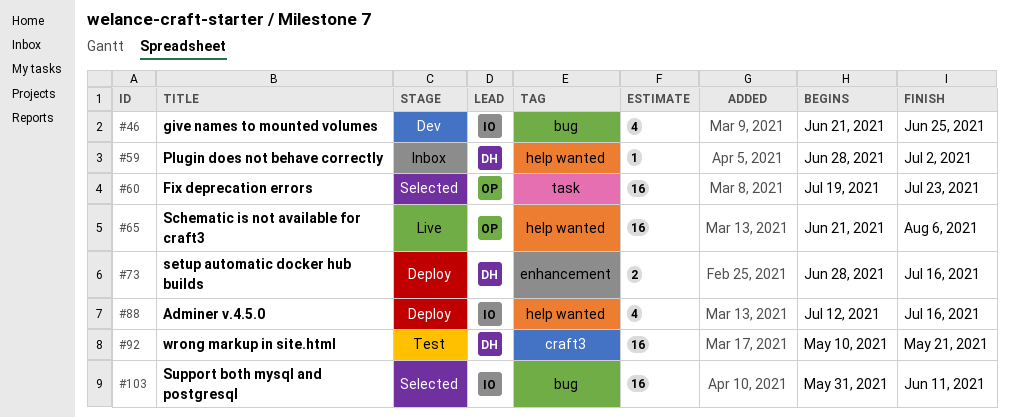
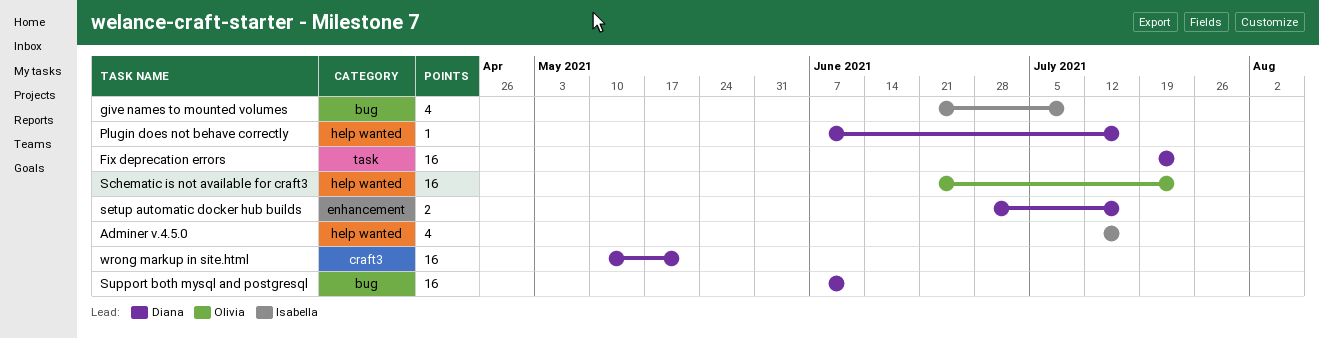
Fix deprecation errors, owner: Olivia -> Diana
give names to mounted volumes, due: Jun 25 -> Jul 9
Plugin does not behave correctly, start: Jun 28 -> Jun 7
Plugin does not behave correctly, due: Jul 2 -> Jul 16
Schematic is not available for craft3, due: Aug 6 -> Jul 23
Support both mysql and postgresql, owner: Isabella -> Diana
Support both mysql and postgresql, start: May 31 -> Jun 7

